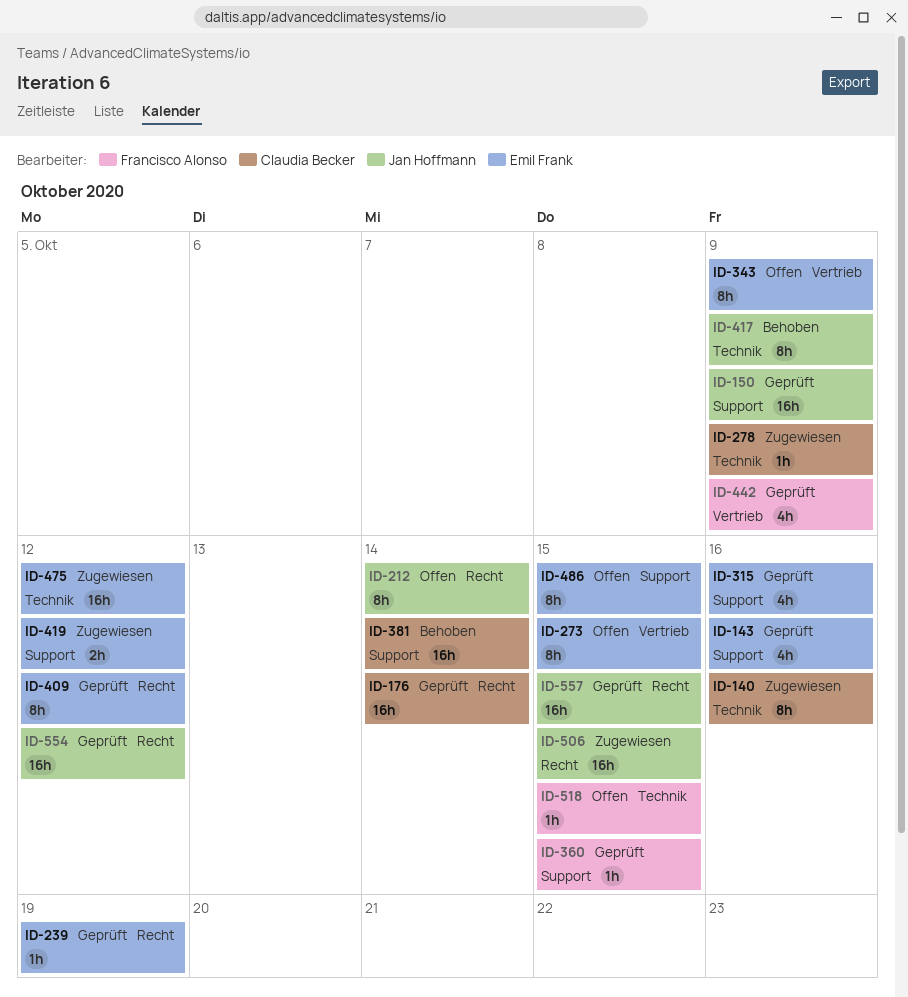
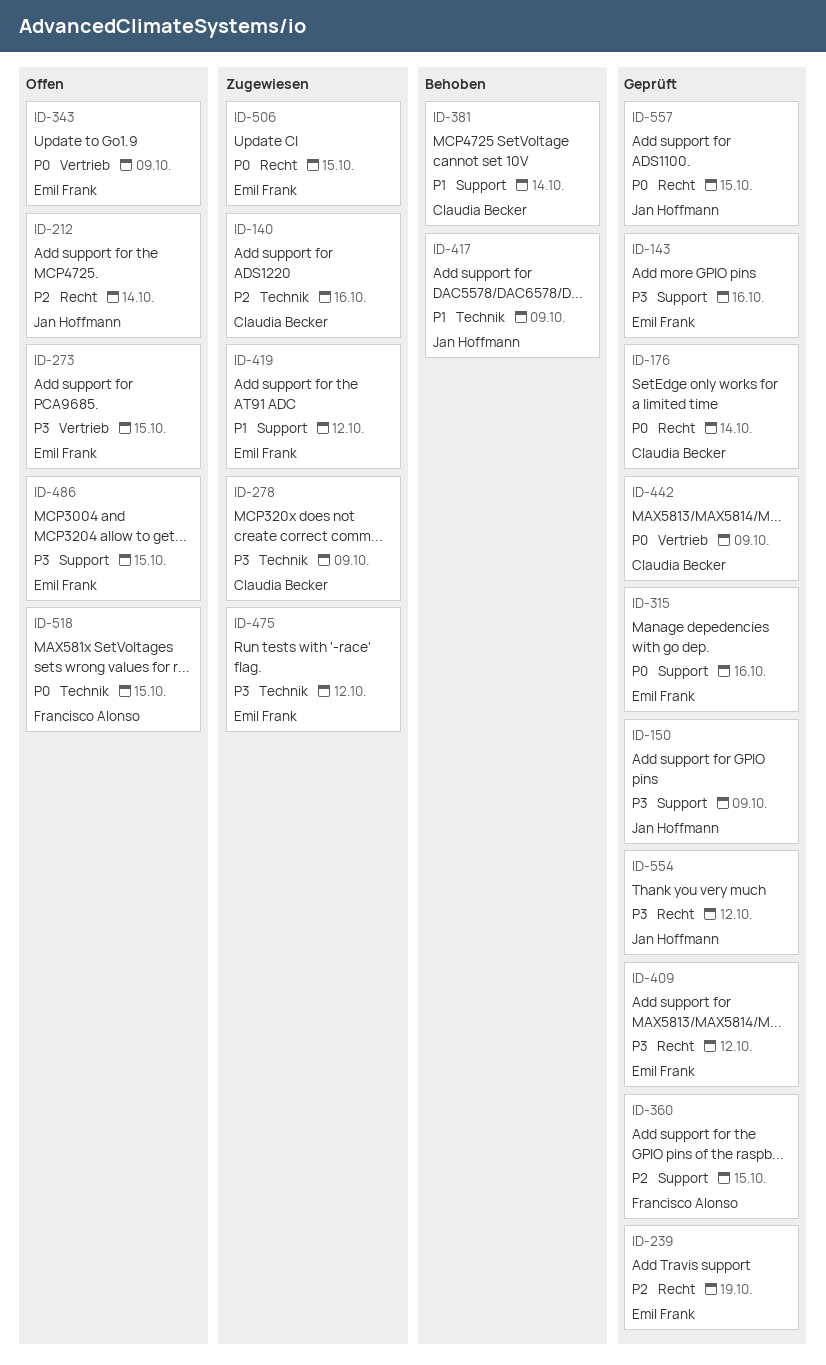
ID-442, owner: Francisco Alonso -> Claudia Becker
ID-506, owner: Jan Hoffmann -> Emil Frank

